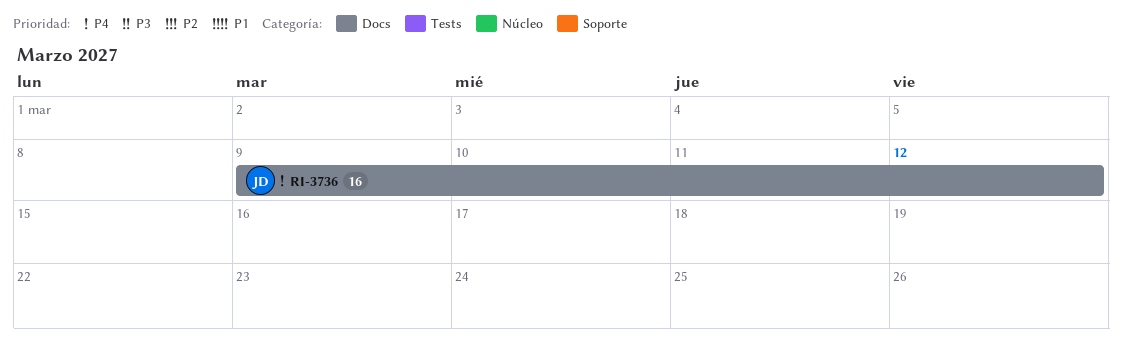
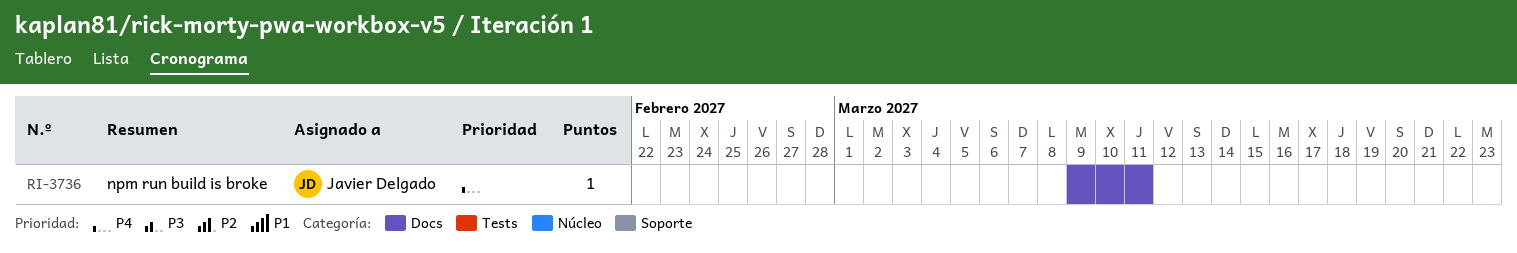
RI-3736, estimate: 16 -> 1
RI-3736, due: Mar 12 -> Mar 11

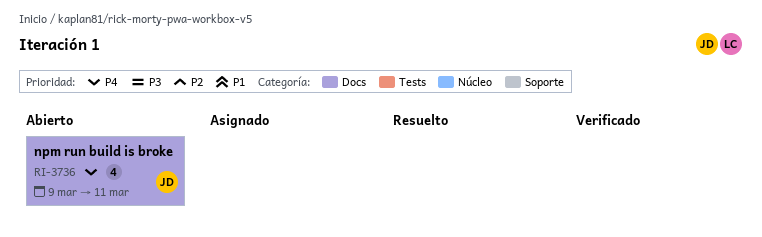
RI-3736, estimate: 1 -> 4

